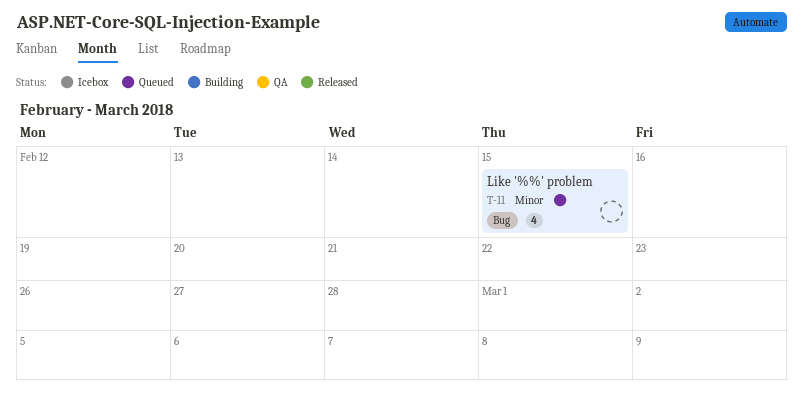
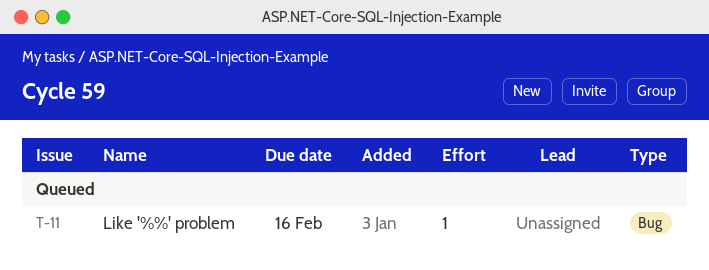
T-11, estimate: 4 -> 1
T-11, due: Feb 15 -> Feb 16

